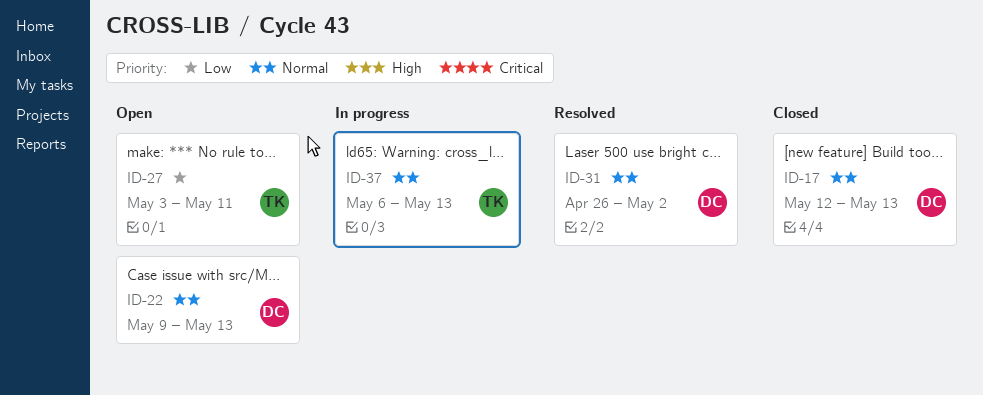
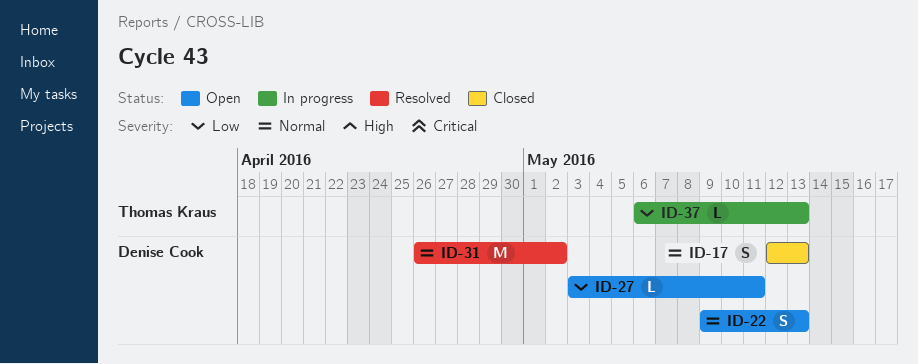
ID-27, owner: Thomas Kraus -> Denise Cook
ID-37, priority: Normal -> Low

